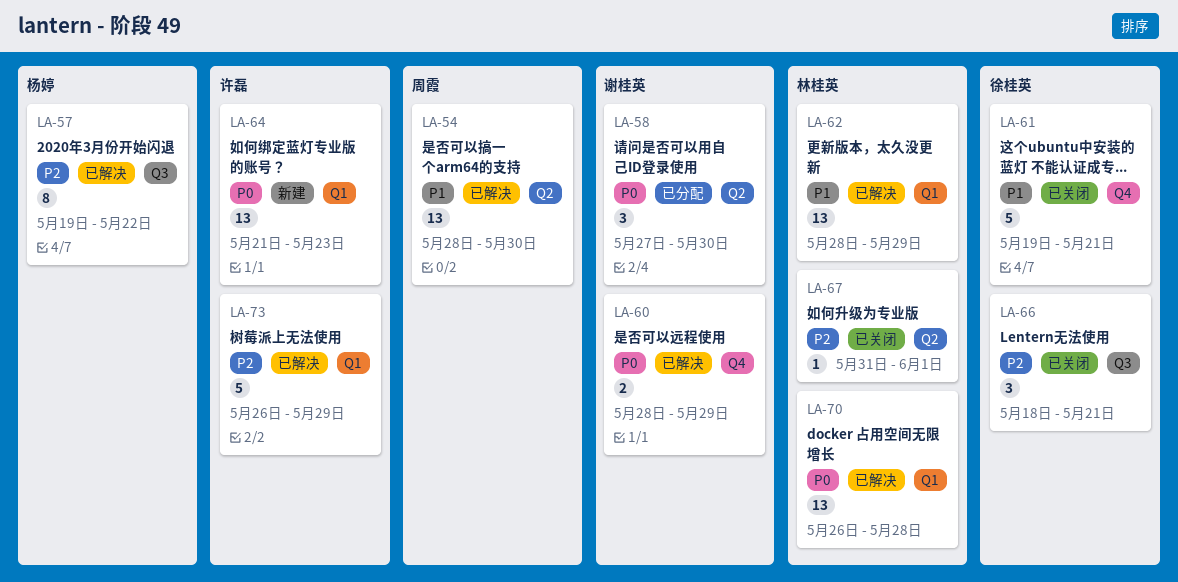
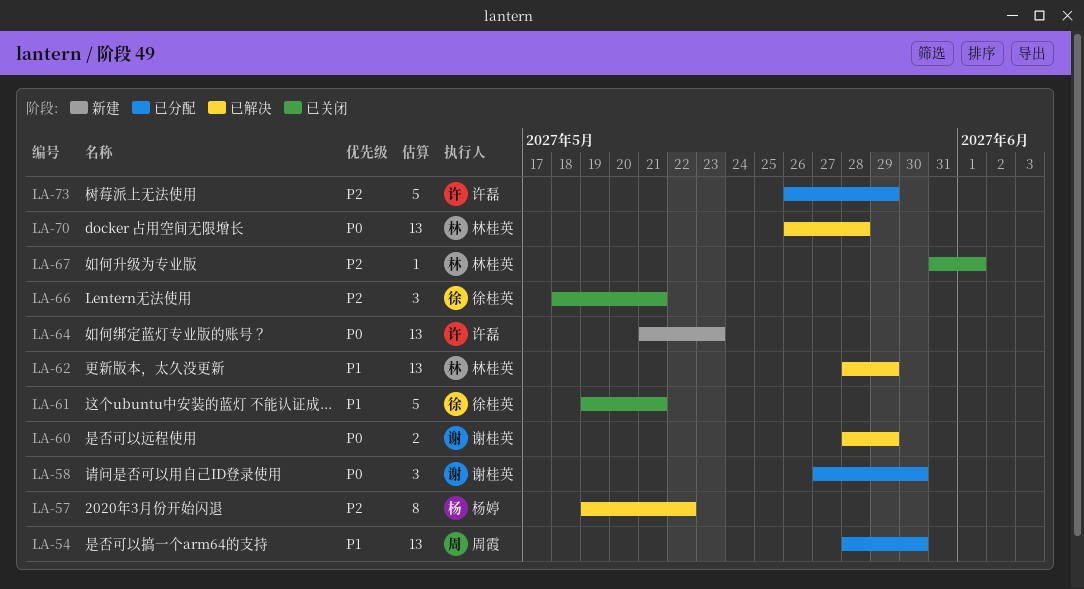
LA-54, status: 已解决 -> 已分配
LA-73, status: 已解决 -> 已分配

